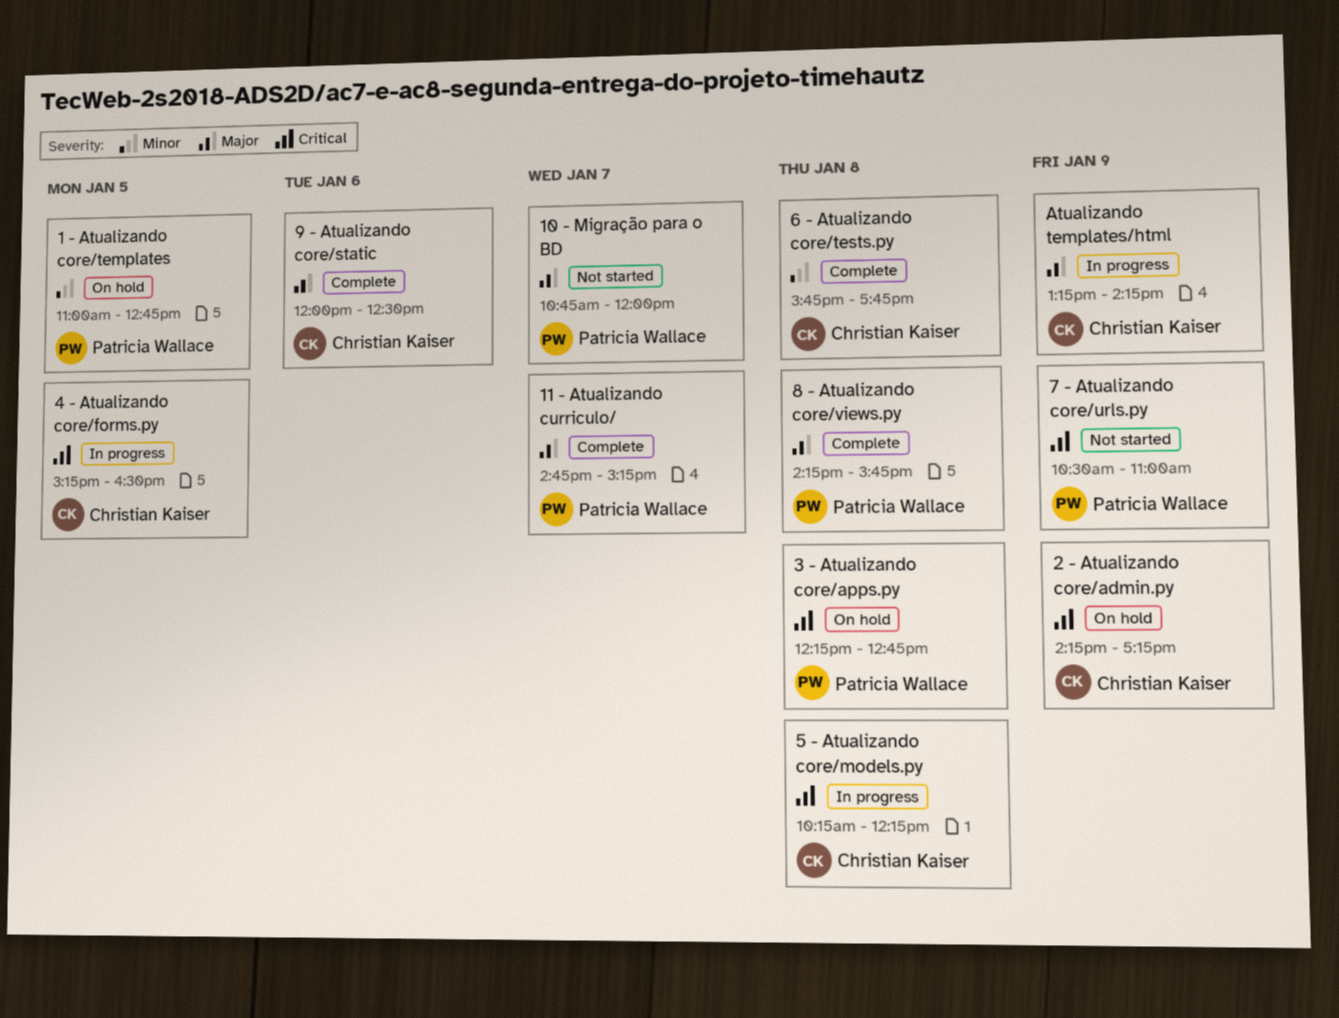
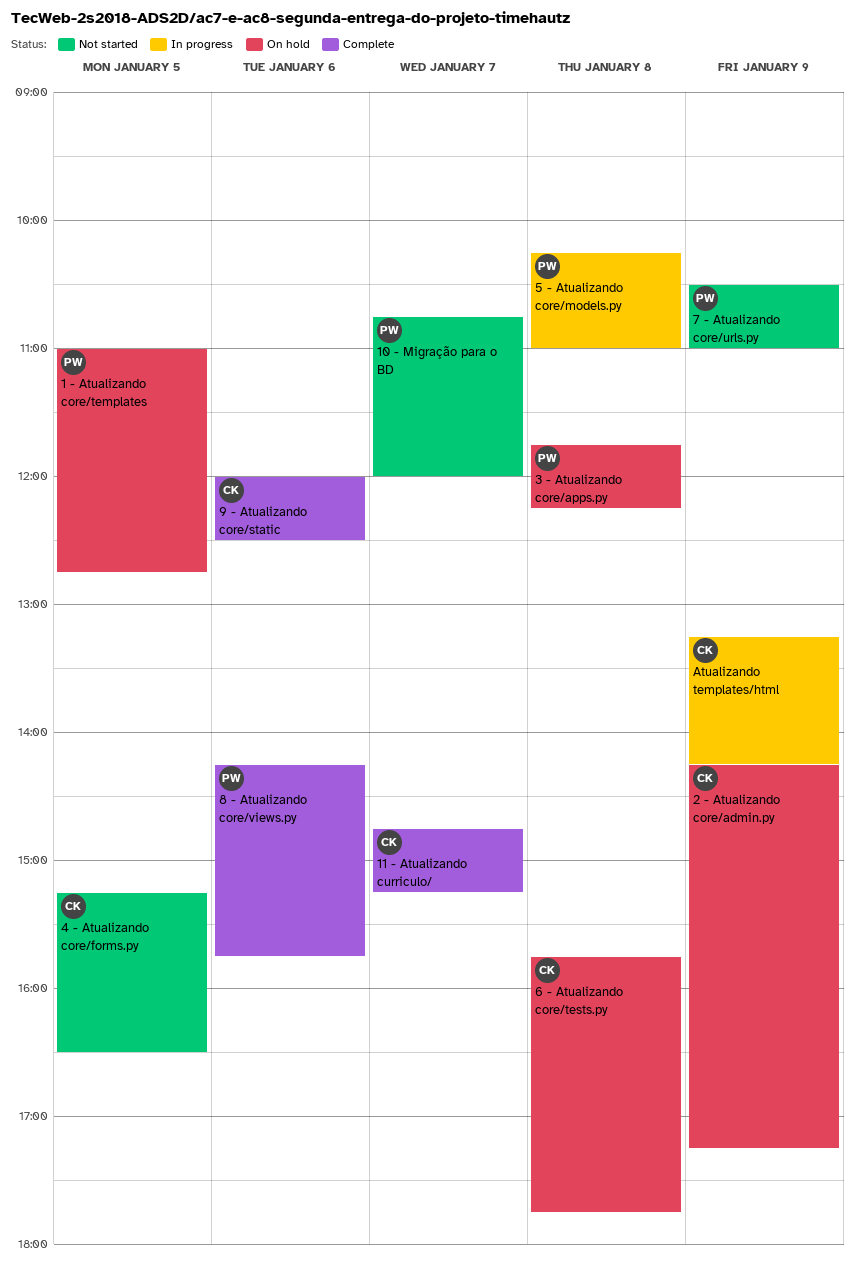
11 - Atualizando curriculo/, owner: Patricia Wallace -> Christian Kaiser
3 - Atualizando core/apps.py, begins: 12:15 -> 11:45
3 - Atualizando core/apps.py, ends: 12:45 -> 12:15
4 - Atualizando core/forms.py, status: In progress -> Not started
5 - Atualizando core/models.py, owner: Christian Kaiser -> Patricia Wallace
5 - Atualizando core/models.py, ends: 12:15 -> 11:00
6 - Atualizando core/tests.py, status: Complete -> On hold
8 - Atualizando core/views.py, day: Jan 8 -> Jan 6

